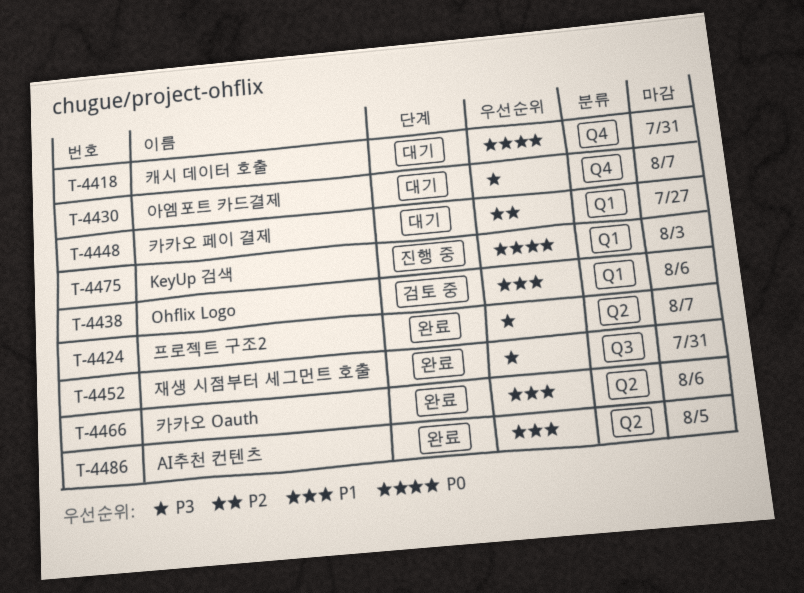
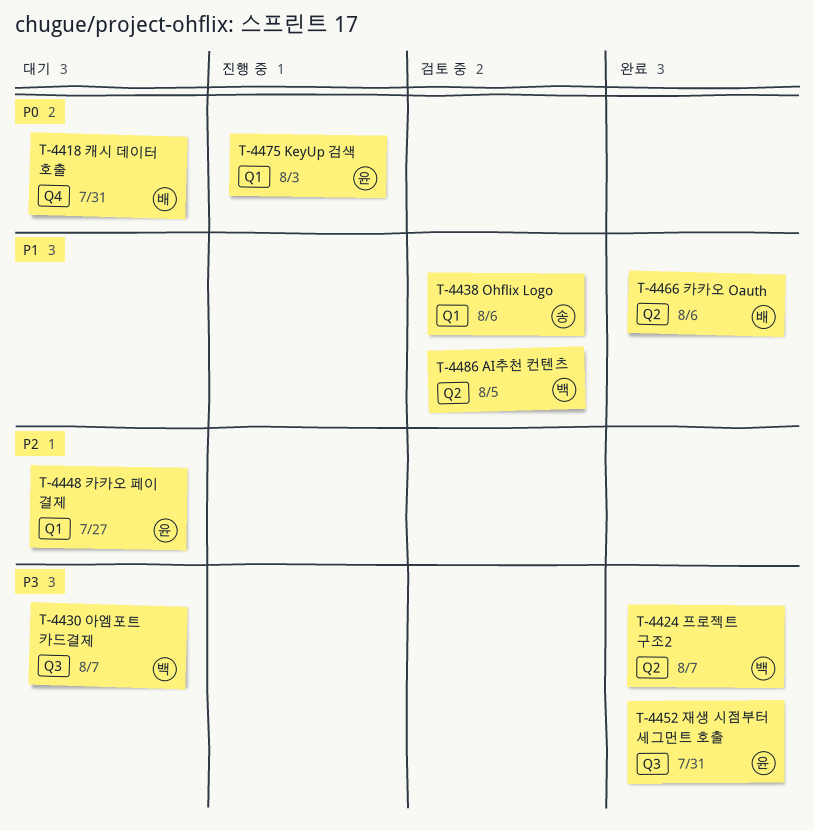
T-4430, label: Q4 -> Q3
T-4486, status: 완료 -> 검토 중

